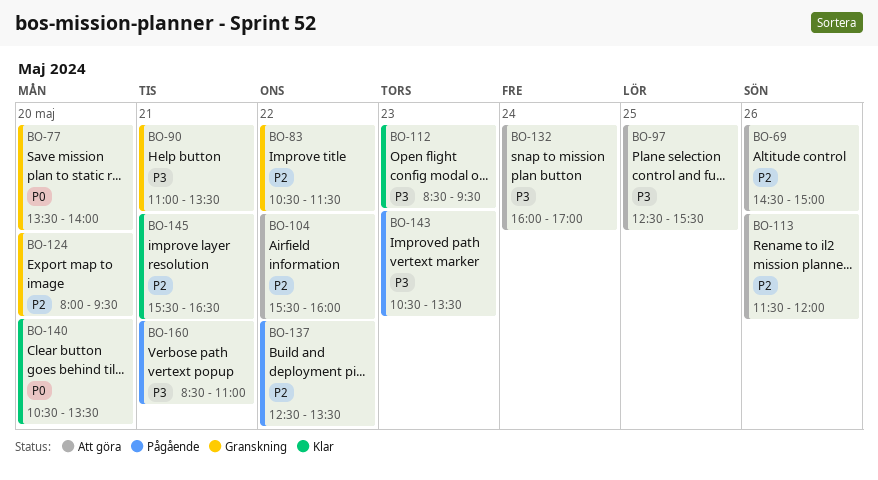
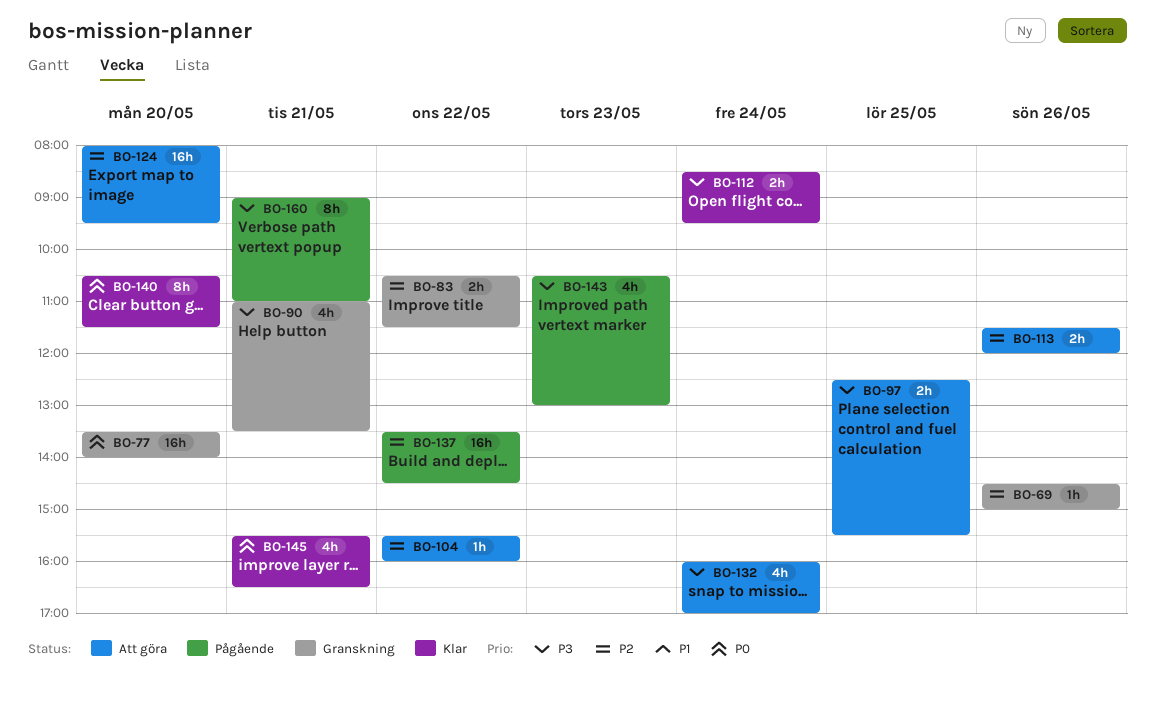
BO-69, status: Att göra -> Granskning
BO-112, day: May 23 -> May 24
BO-124, status: Granskning -> Att göra
BO-137, begins: 12:30 -> 13:30
BO-137, ends: 13:30 -> 14:30
BO-140, ends: 13:30 -> 11:30
BO-143, ends: 13:30 -> 13:00
BO-145, priority: P2 -> P0
BO-160, begins: 08:30 -> 09:00

